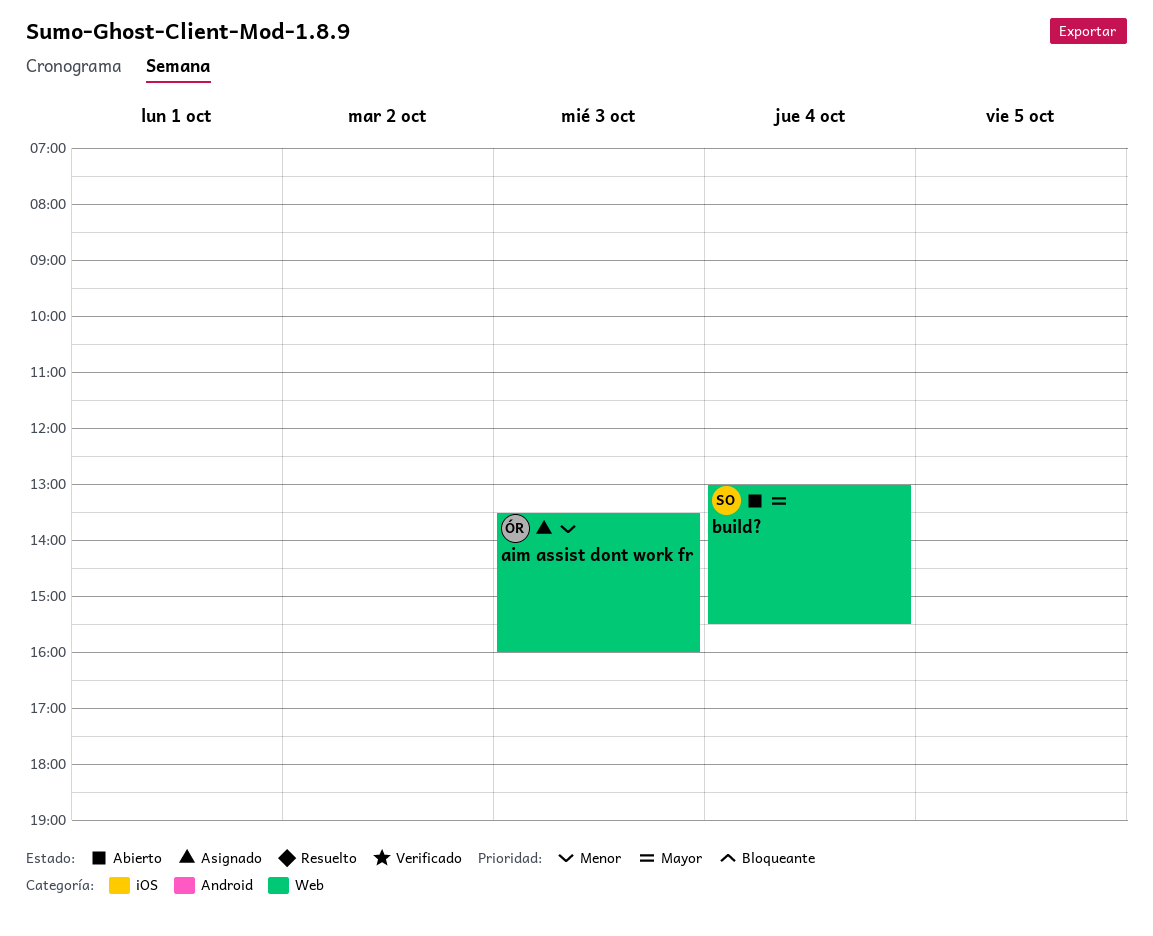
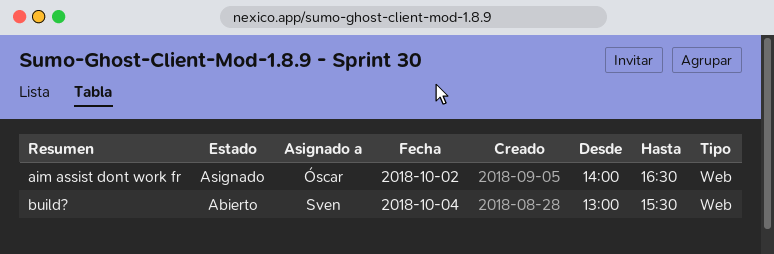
aim assist dont work fr, day: Oct 3 -> Oct 2
aim assist dont work fr, begins: 13:30 -> 14:00
aim assist dont work fr, ends: 16:00 -> 16:30

